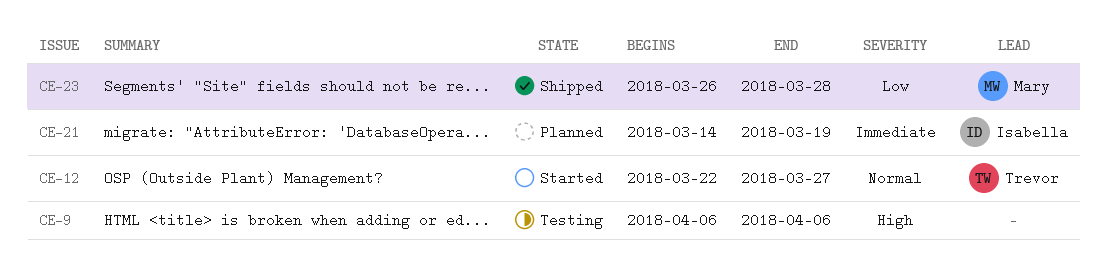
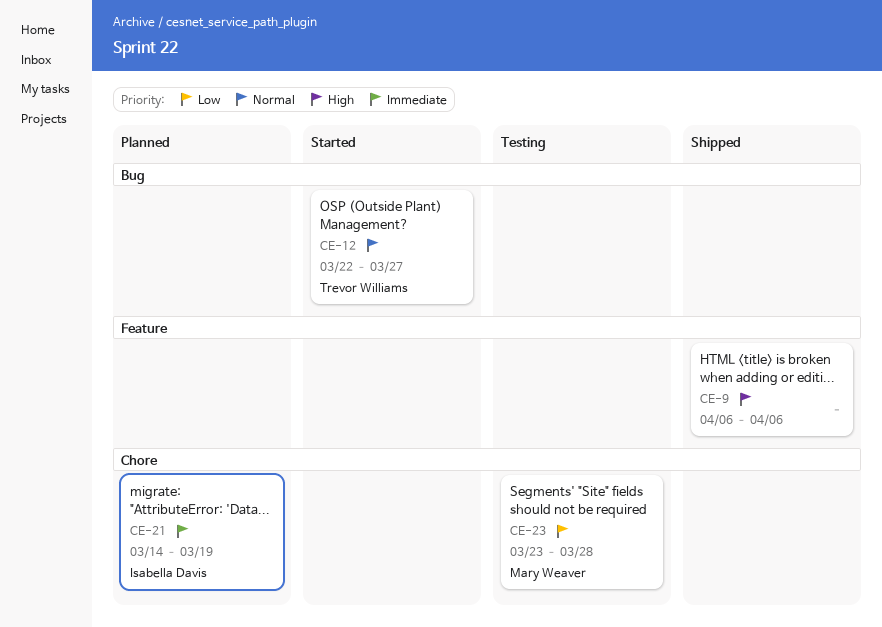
CE-9, status: Testing -> Shipped
CE-23, status: Shipped -> Testing
CE-23, start: Mar 26 -> Mar 23

